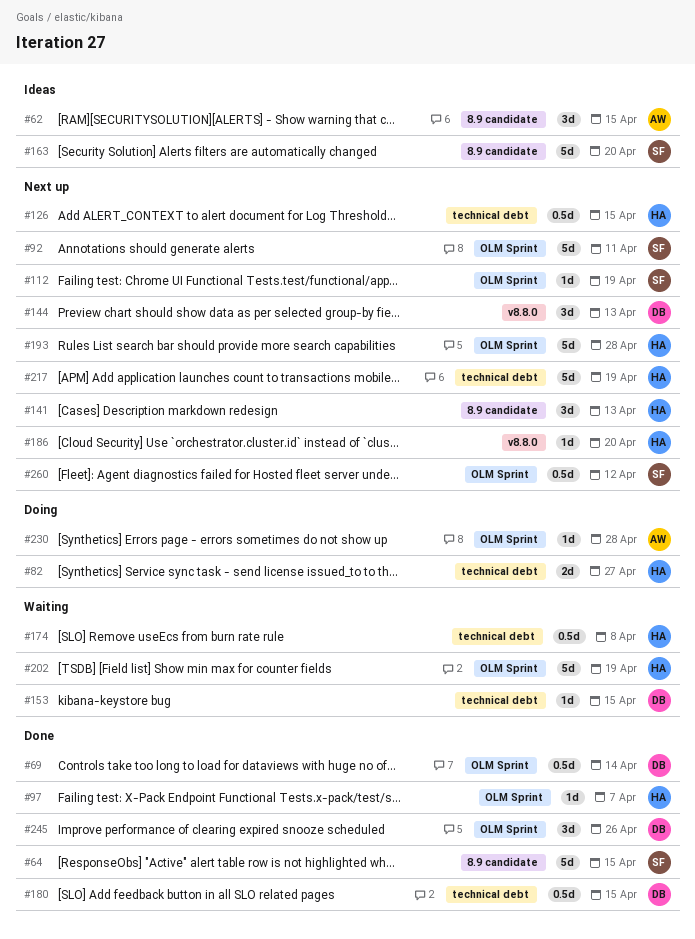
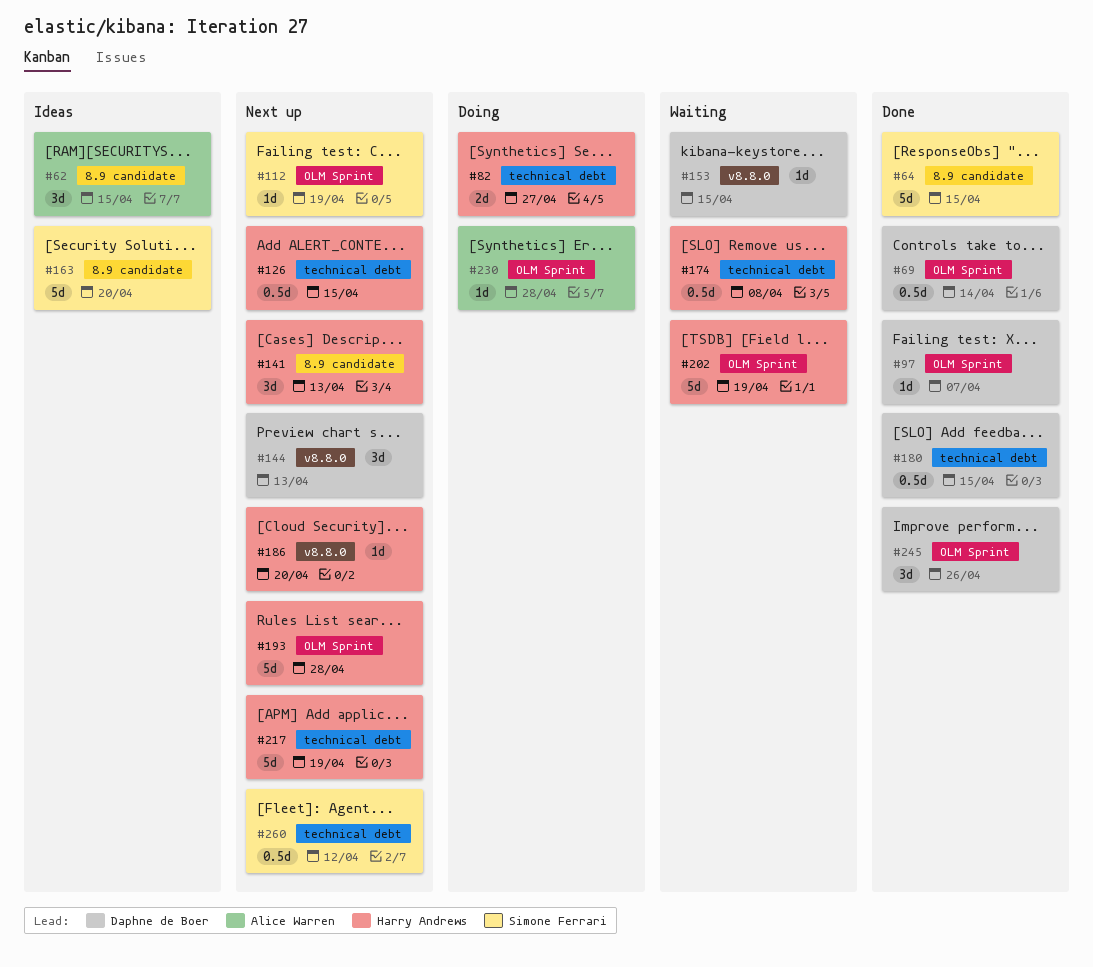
#92: present -> none
#97, owner: Harry Andrews -> Daphne de Boer
#153, label: technical debt -> v8.8.0
#260, label: OLM Sprint -> technical debt

